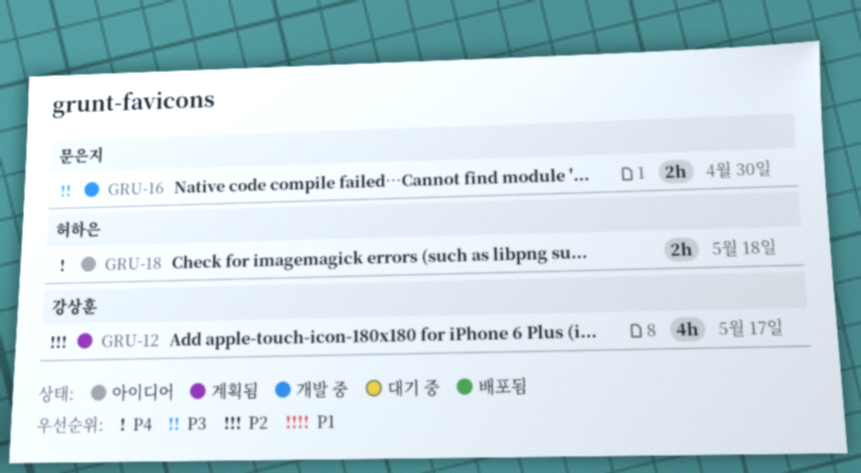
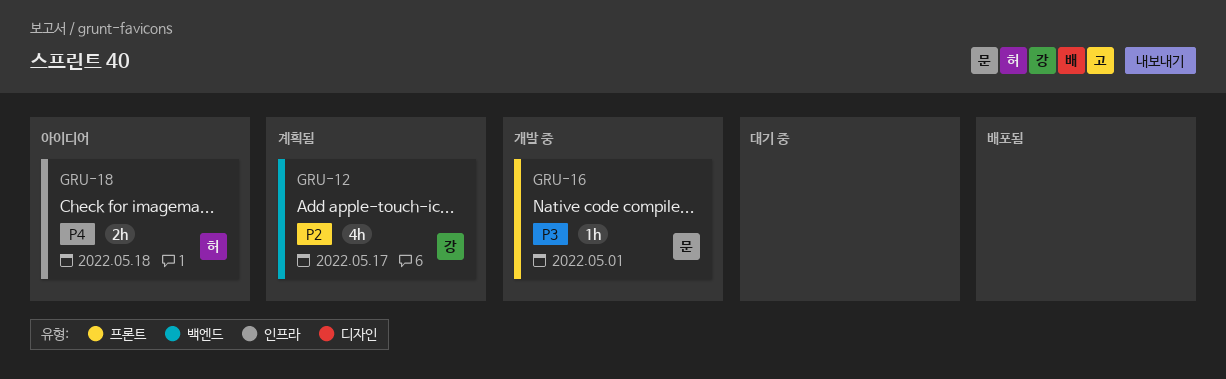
GRU-16, estimate: 2h -> 1h
GRU-16, due: Apr 30 -> May 1

